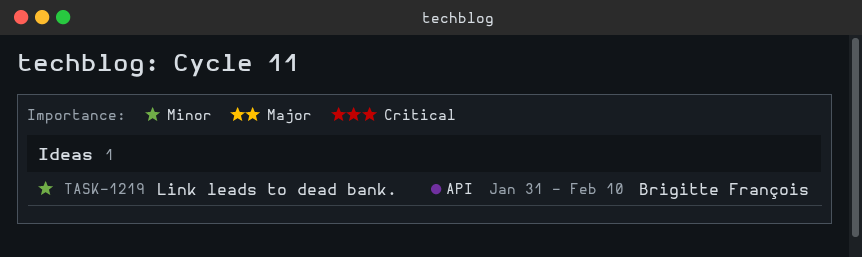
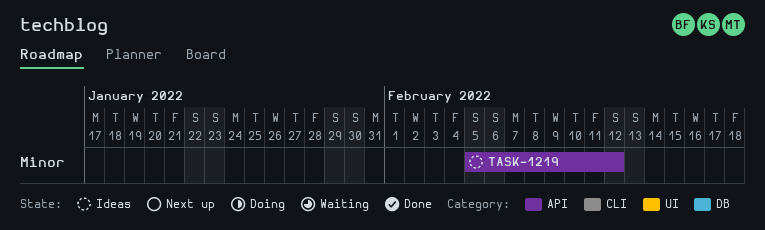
TASK-1219, start: Jan 31 -> Feb 5
TASK-1219, due: Feb 10 -> Feb 12

